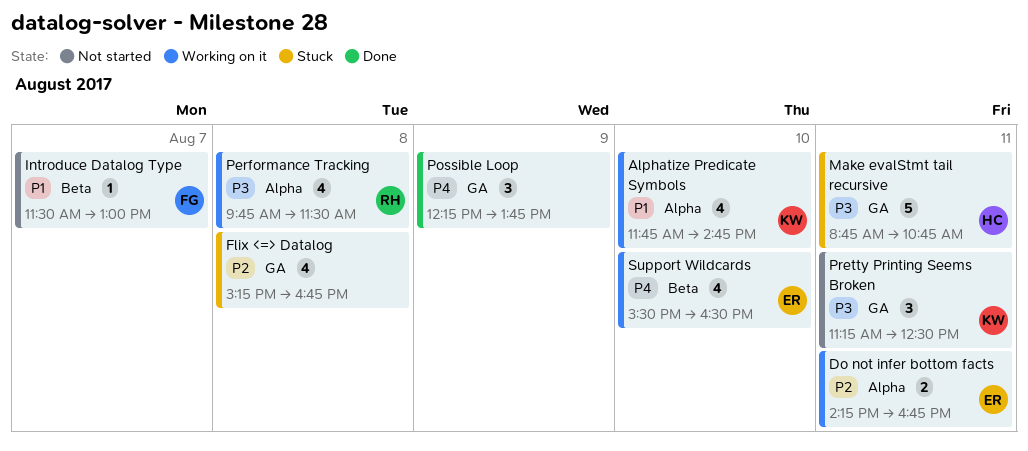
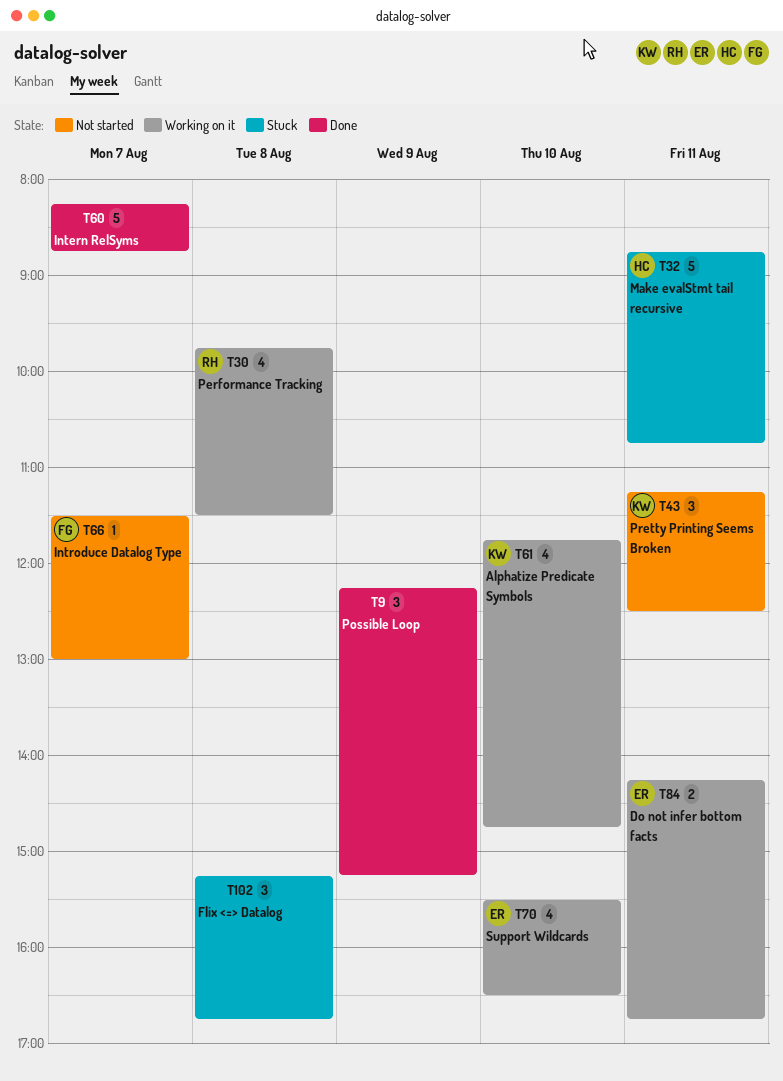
Flix <=> Datalog, estimate: 4 -> 3
Intern RelSyms: none -> present
Possible Loop, ends: 13:45 -> 15:15

